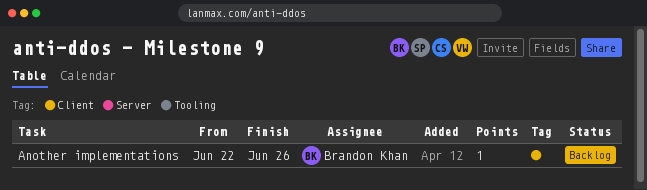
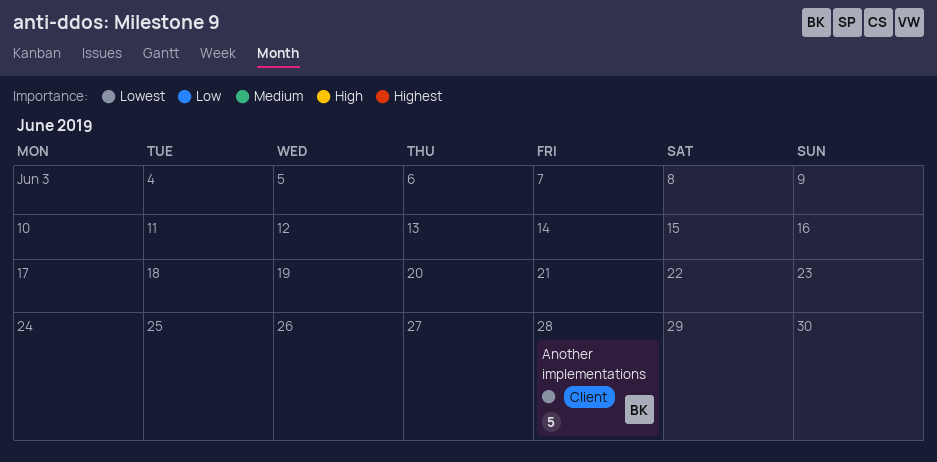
Another implementations, estimate: 1 -> 5
Another implementations, due: Jun 26 -> Jun 28

